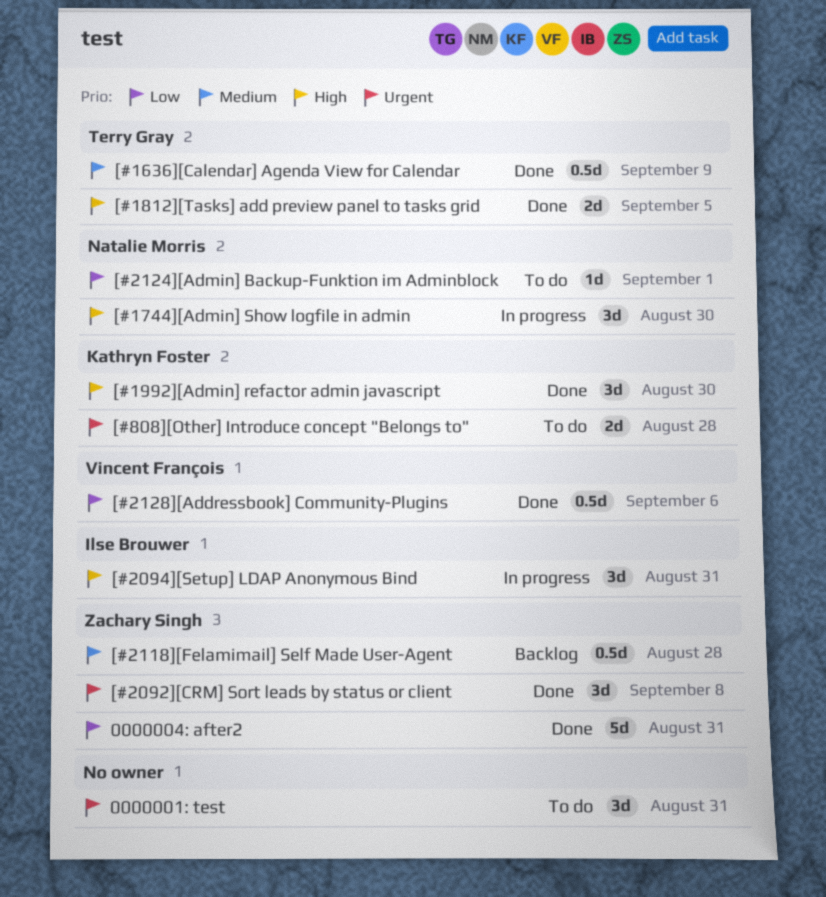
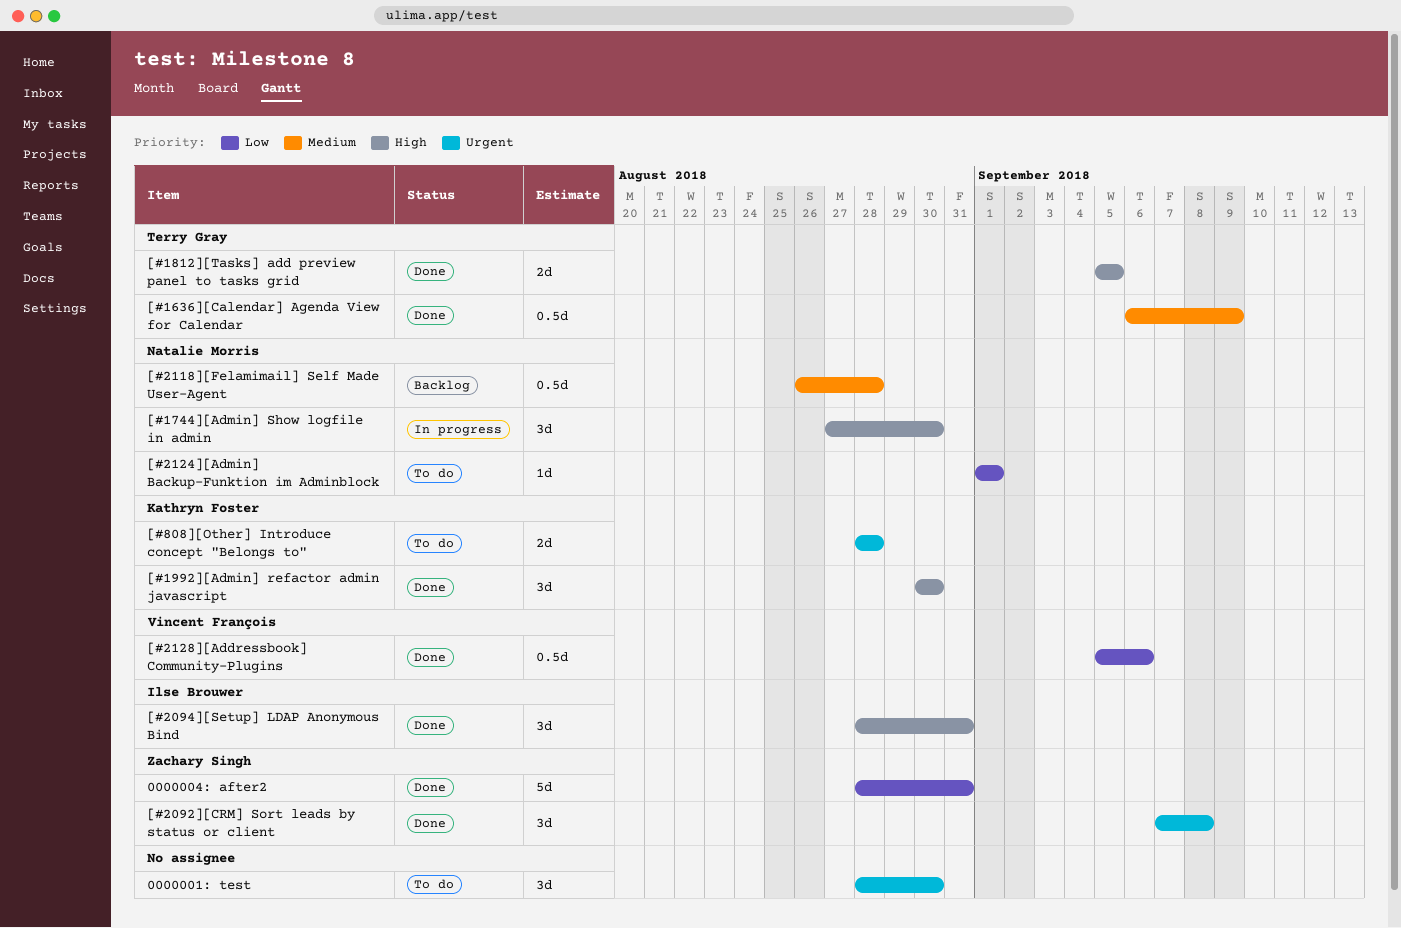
0000001: test, due: Aug 31 -> Aug 30
[#2094][Setup] LDAP Anonymous Bind, status: In progress -> Done
[#2118][Felamimail] Self Made User-Agent, owner: Zachary Singh -> Natalie Morris

